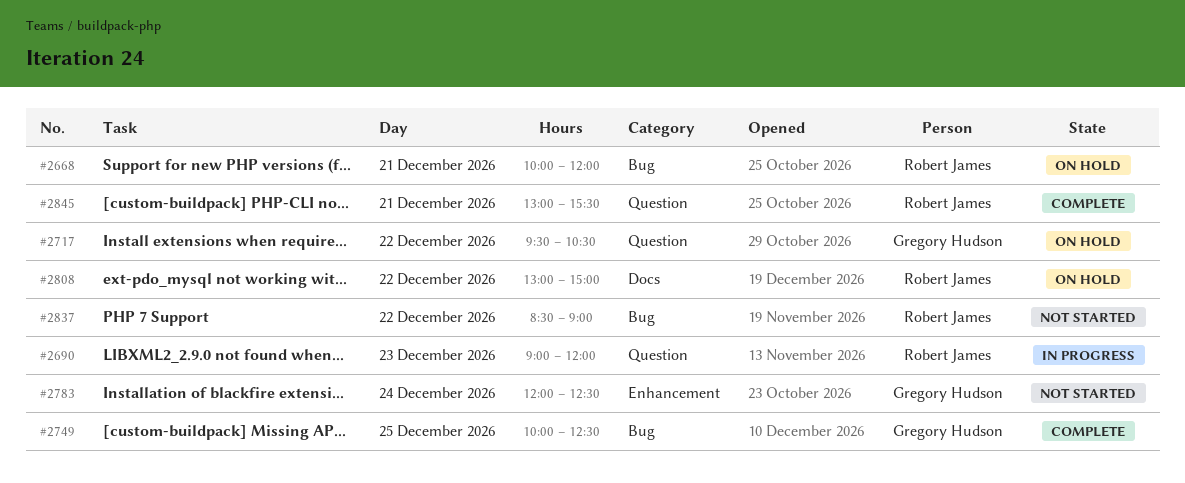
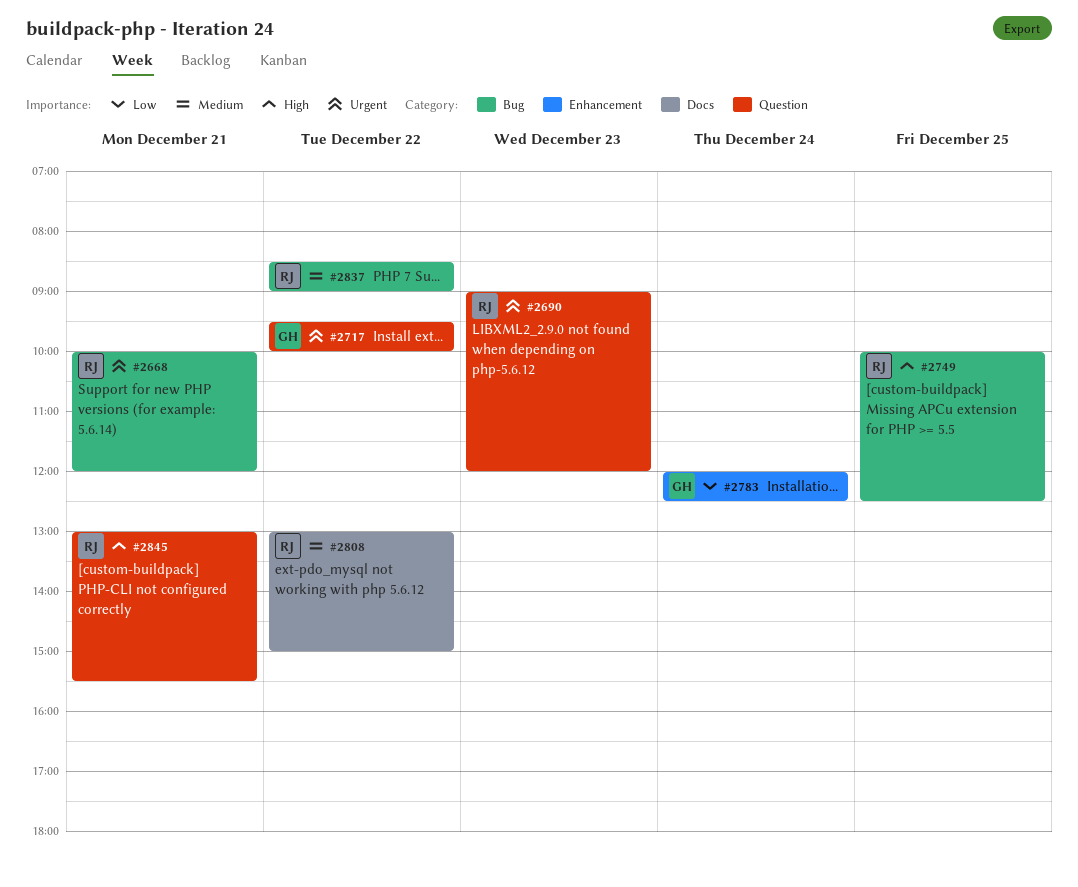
#2717, ends: 10:30 -> 10:00
#2749, owner: Gregory Hudson -> Robert James

